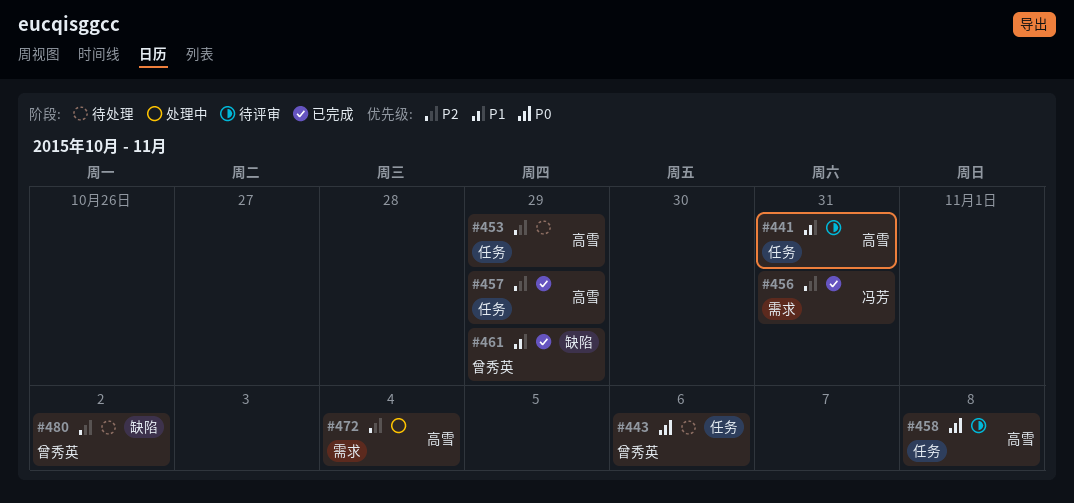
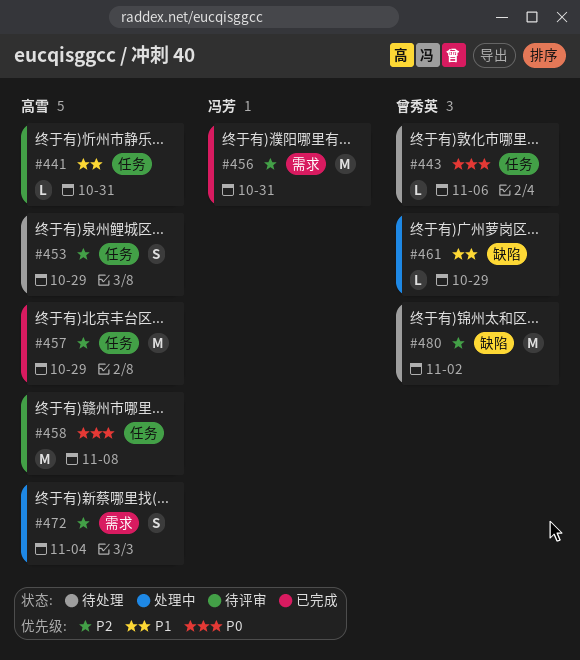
#461, status: 已完成 -> 处理中

